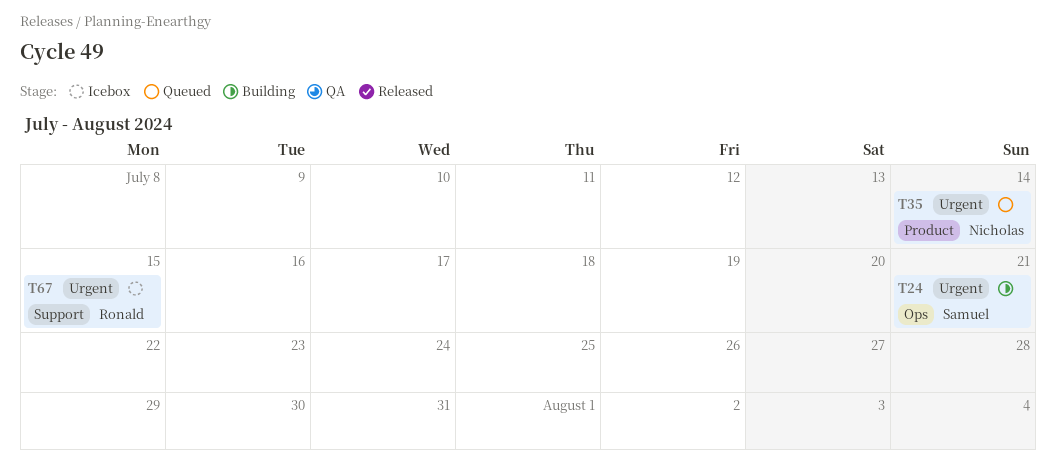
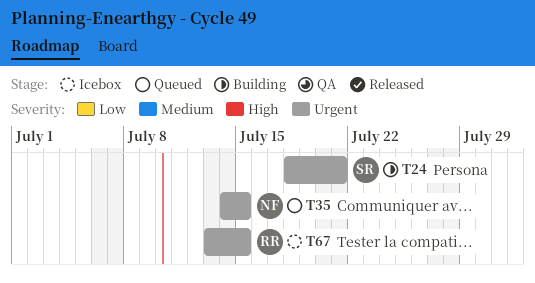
T35, due: Jul 14 -> Jul 15

